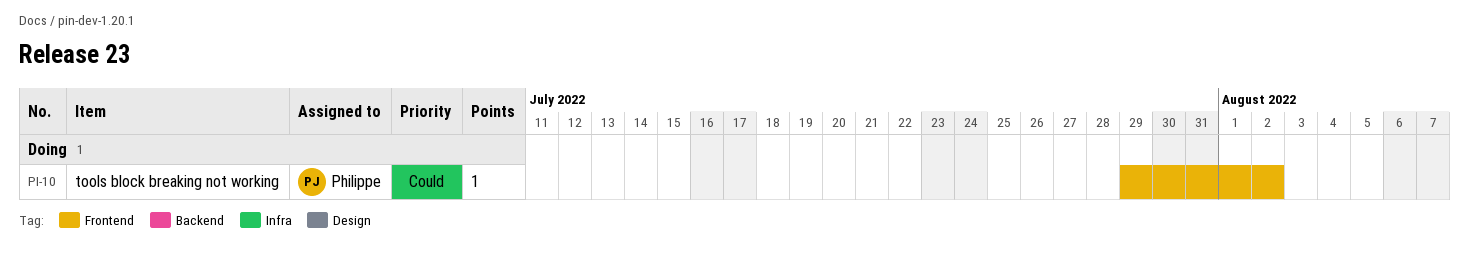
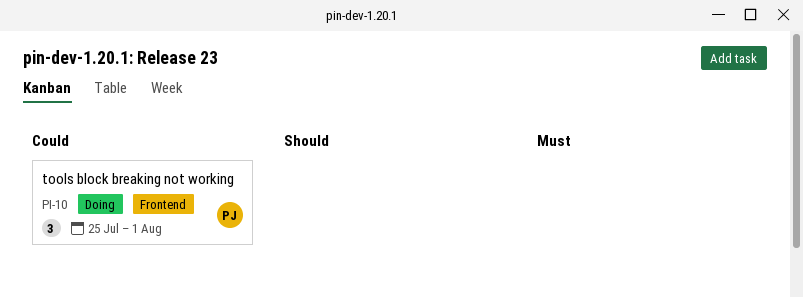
PI-10, estimate: 1 -> 3
PI-10, start: Jul 29 -> Jul 25
PI-10, due: Aug 2 -> Aug 1

